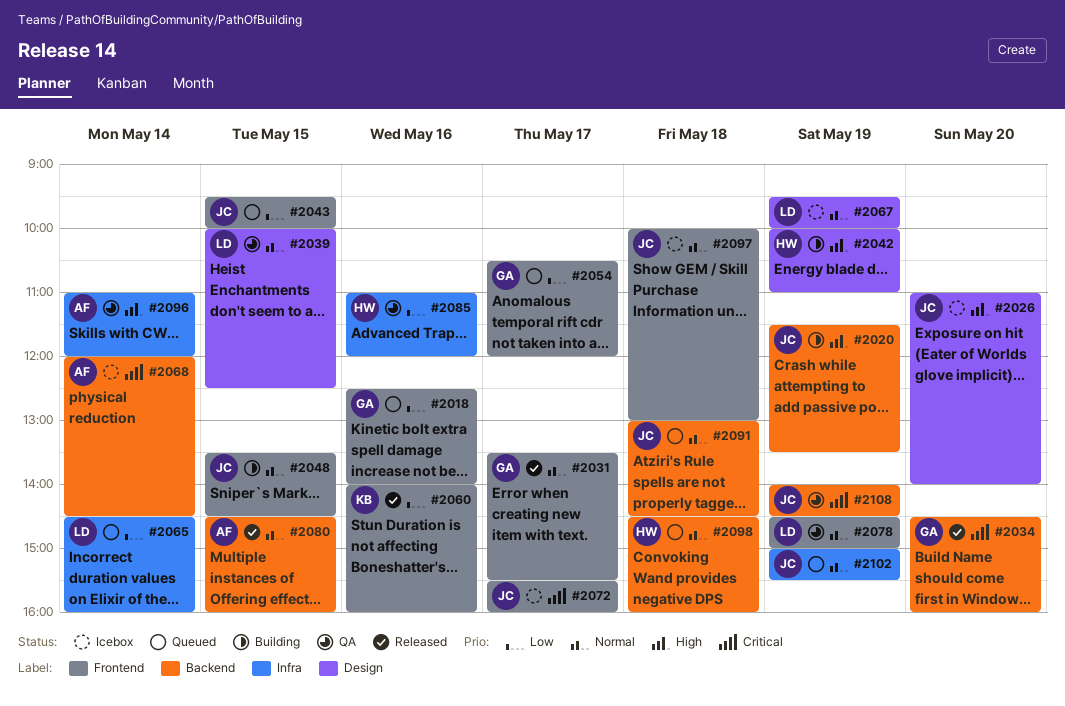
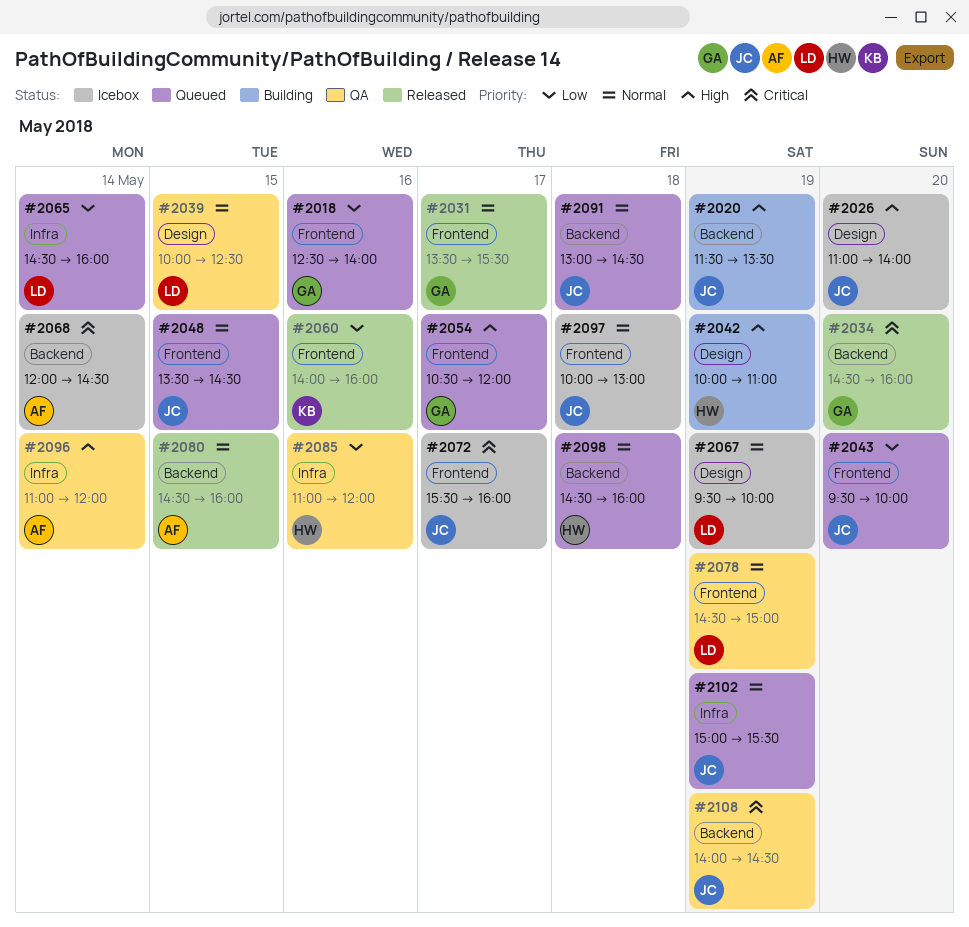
#2043, day: May 15 -> May 20
#2048, status: Building -> Queued
#2054, priority: Low -> High

